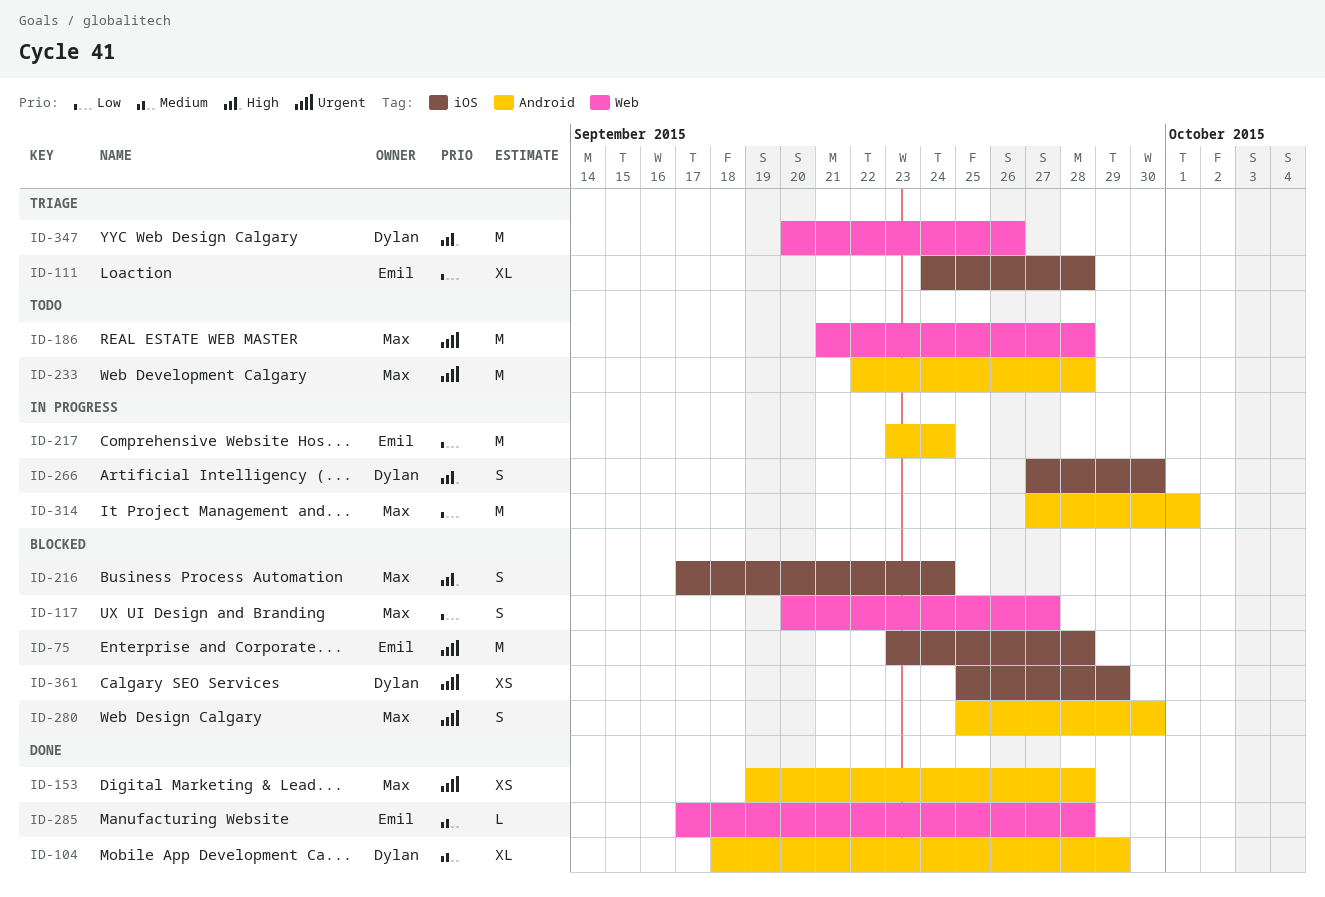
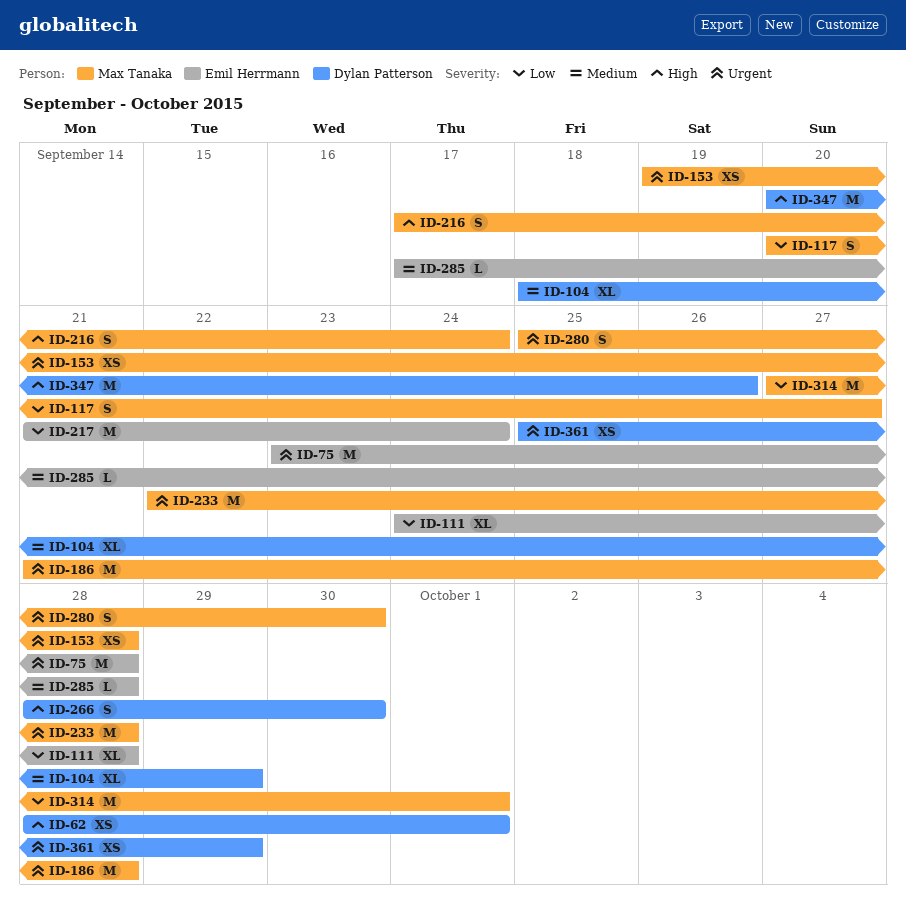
ID-62: none -> present
ID-217, start: Sep 23 -> Sep 21
ID-266, start: Sep 27 -> Sep 28

